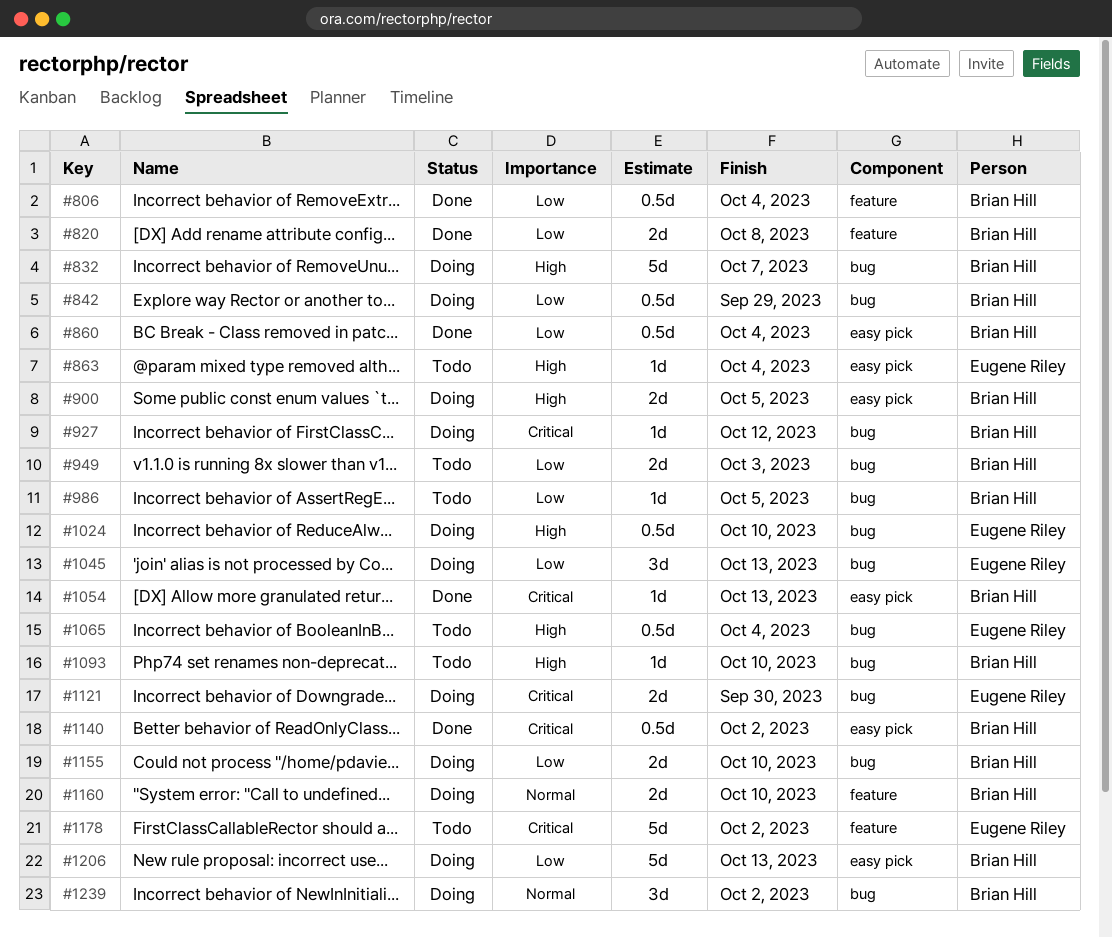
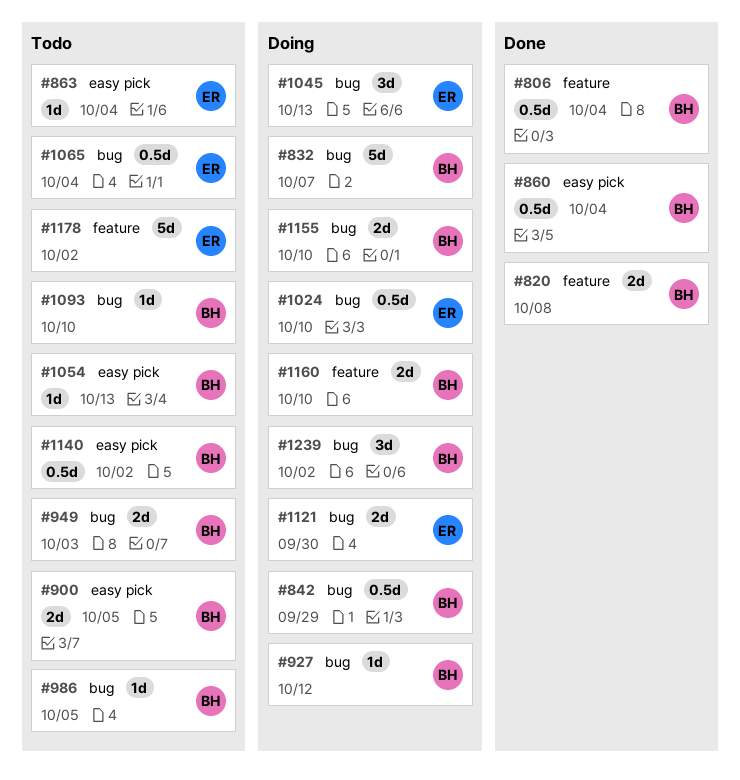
#900, status: Doing -> Todo
#1054, status: Done -> Todo
#1140, status: Done -> Todo
#1206: present -> none

